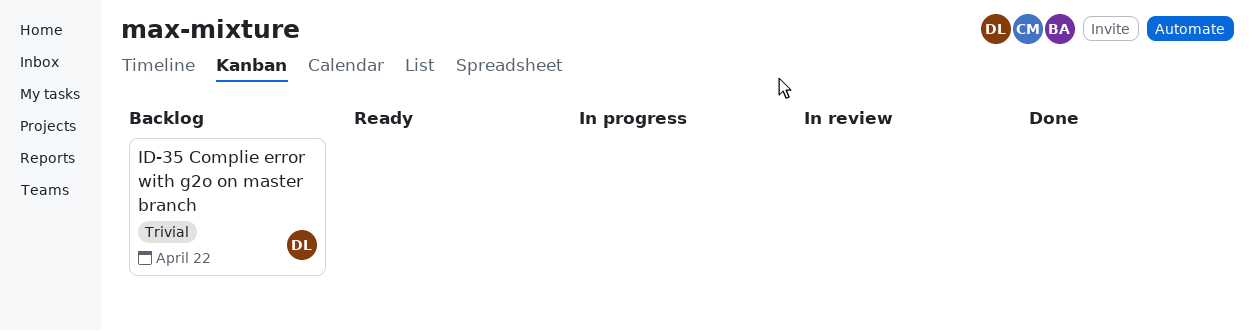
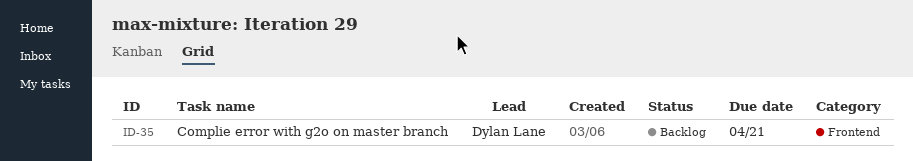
ID-35, due: Apr 22 -> Apr 21

